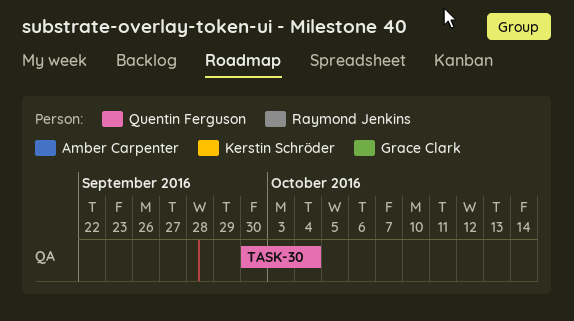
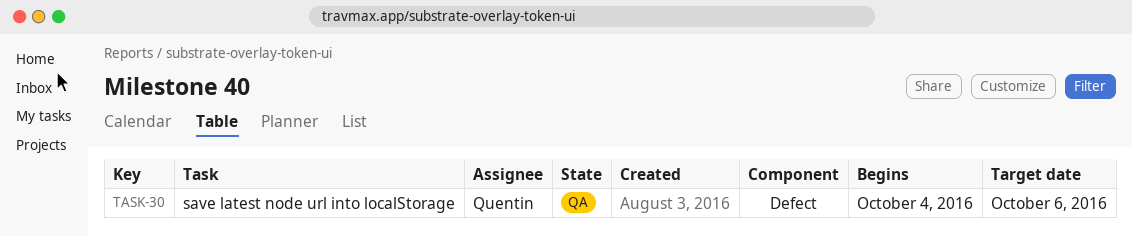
TASK-30, start: Sep 30 -> Oct 4
TASK-30, due: Oct 4 -> Oct 6

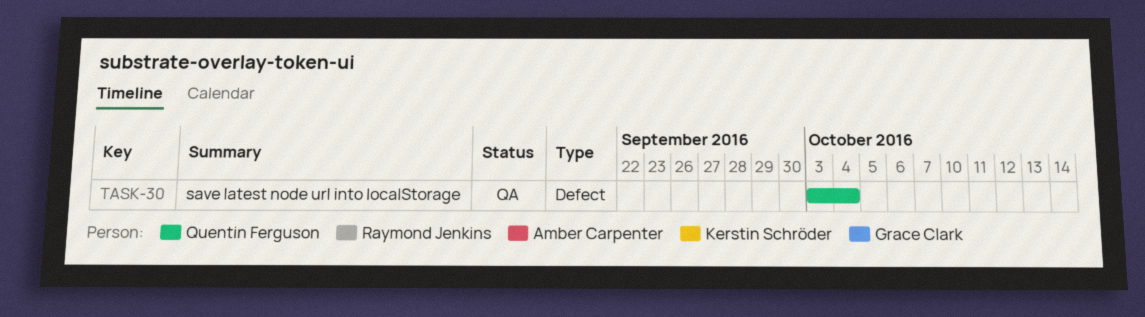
TASK-30, start: Oct 4 -> Oct 3
TASK-30, due: Oct 6 -> Oct 4

